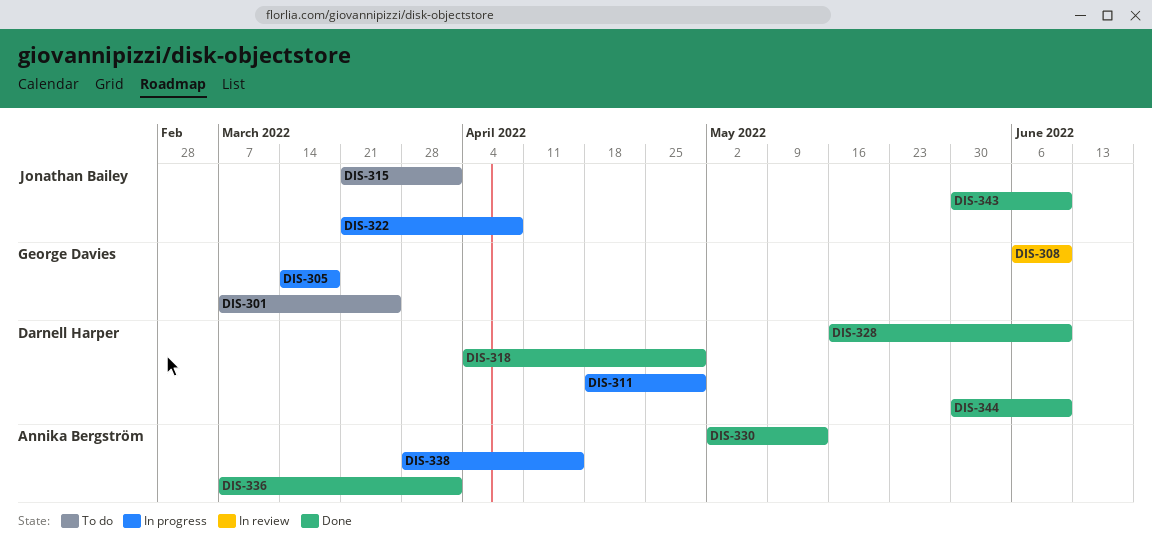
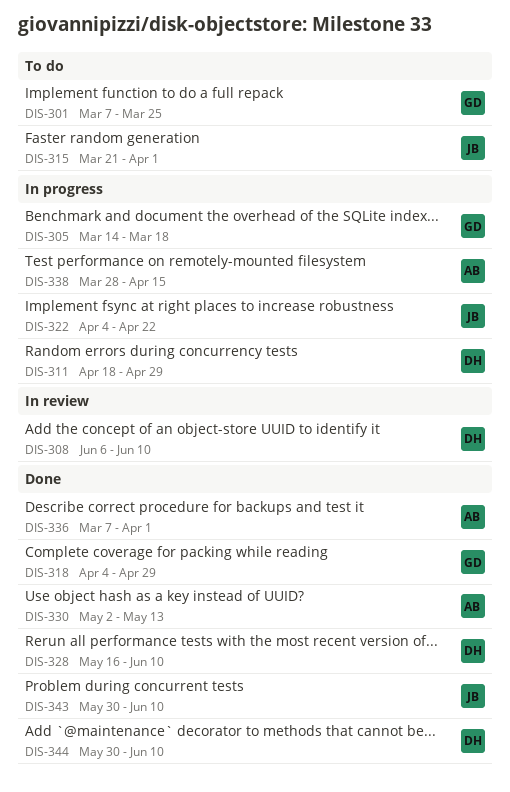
DIS-308, owner: George Davies -> Darnell Harper
DIS-318, owner: Darnell Harper -> George Davies
DIS-322, start: Mar 21 -> Apr 4
DIS-322, due: Apr 8 -> Apr 22

